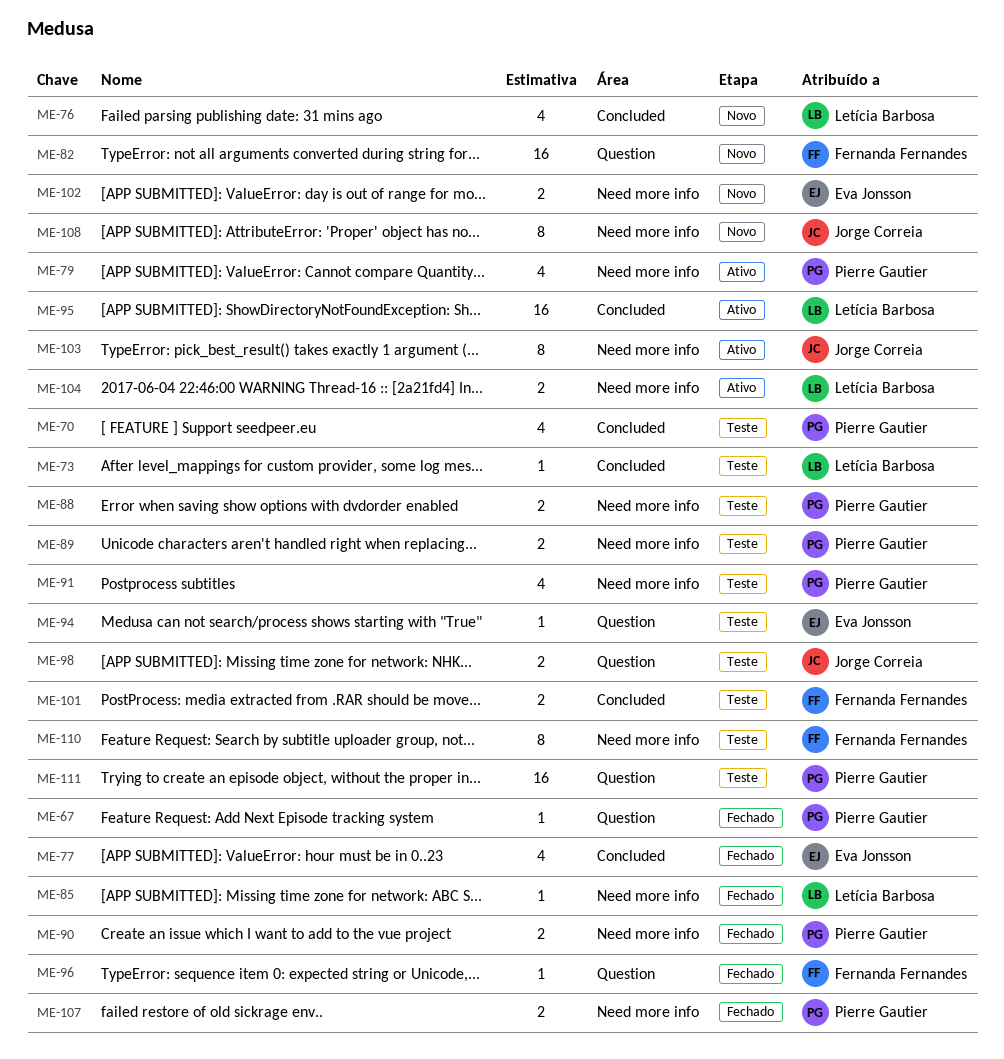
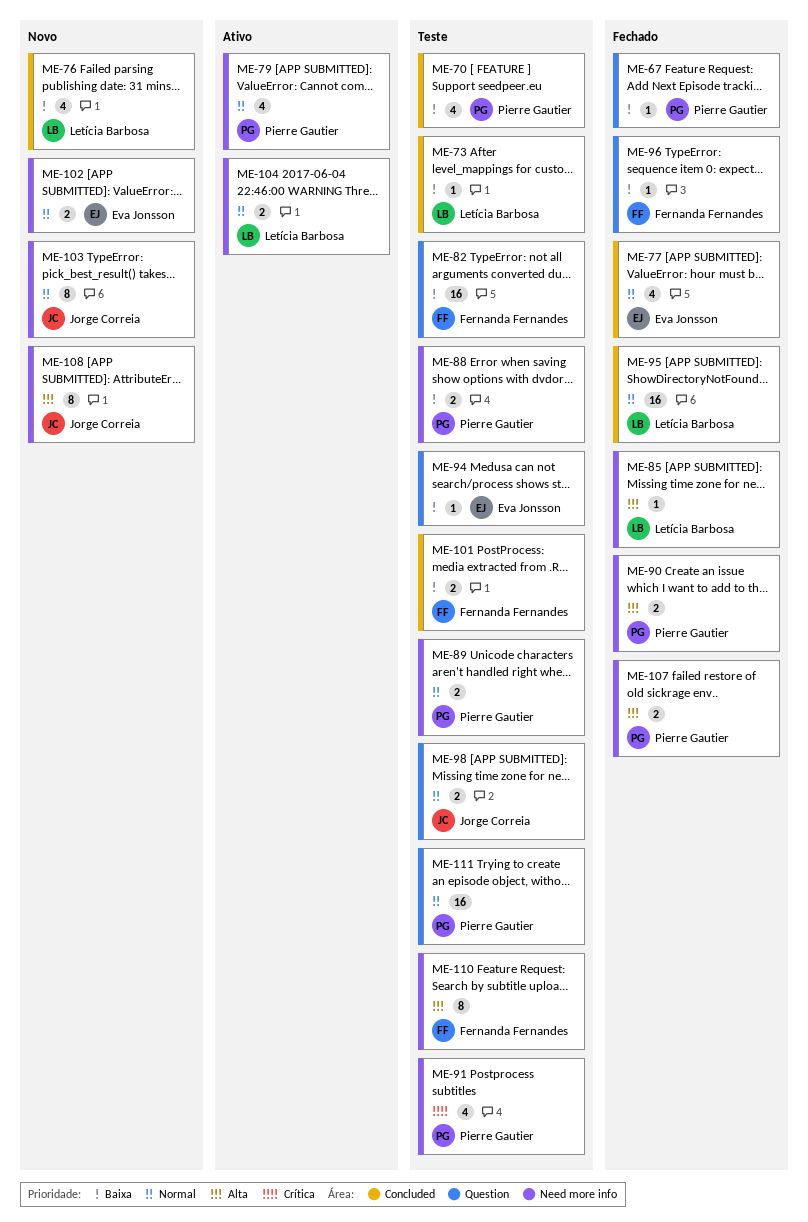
ME-82, status: Novo -> Teste
ME-95, status: Ativo -> Fechado
ME-103, status: Ativo -> Novo

